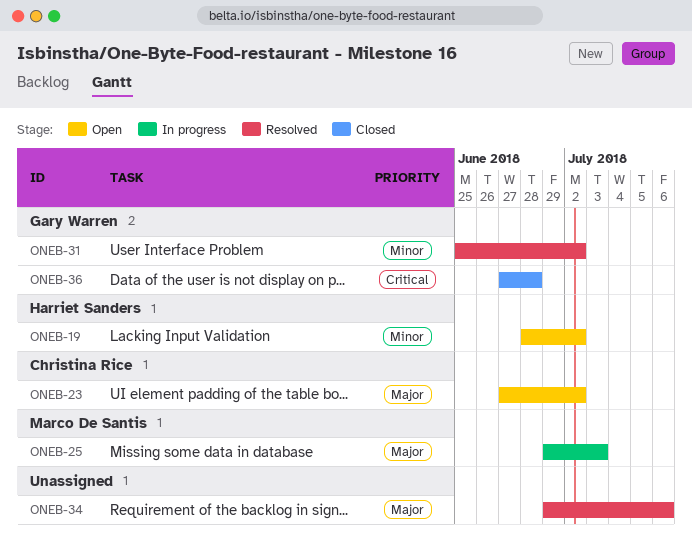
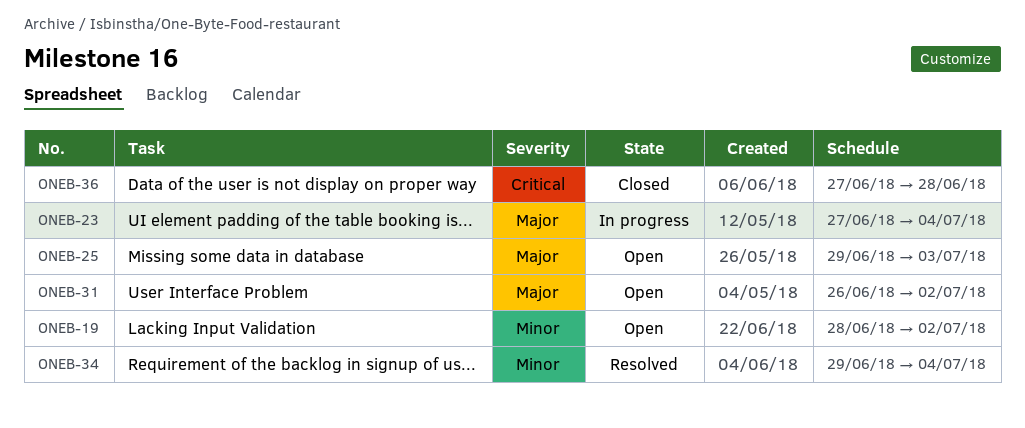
ONEB-23, status: Open -> In progress
ONEB-23, due: Jul 2 -> Jul 4
ONEB-25, status: In progress -> Open
ONEB-31, status: Resolved -> Open
ONEB-31, priority: Minor -> Major
ONEB-31, start: Jun 25 -> Jun 26
ONEB-34, priority: Major -> Minor
ONEB-34, due: Jul 6 -> Jul 4

